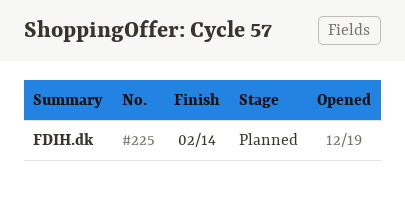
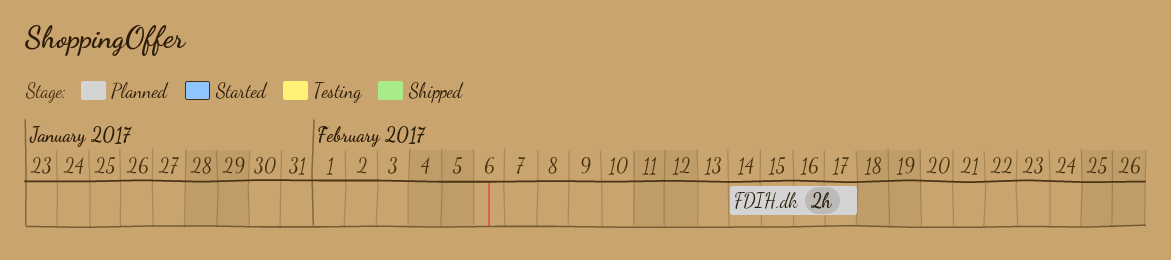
FDIH.dk, due: Feb 14 -> Feb 17

